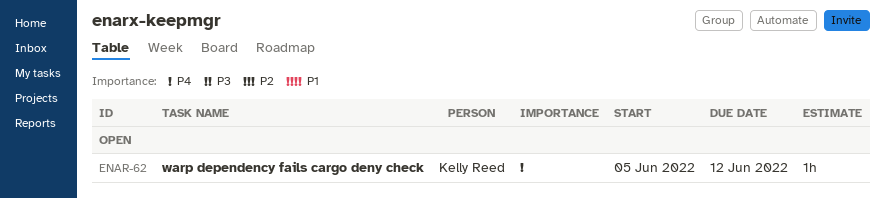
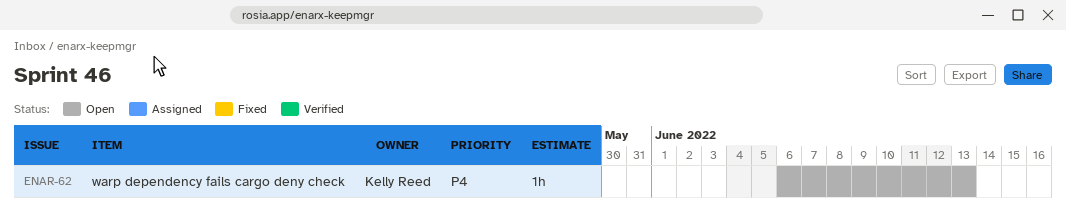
ENAR-62, start: Jun 5 -> Jun 6
ENAR-62, due: Jun 12 -> Jun 13

